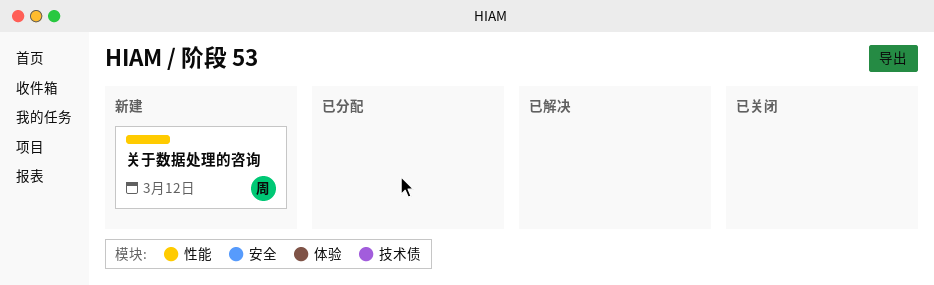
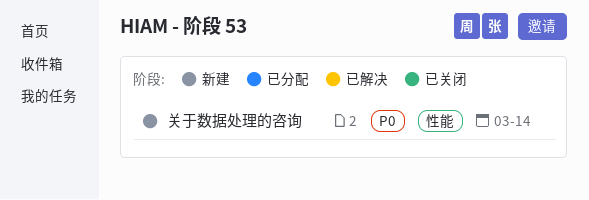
关于数据处理的咨询, due: Mar 12 -> Mar 14

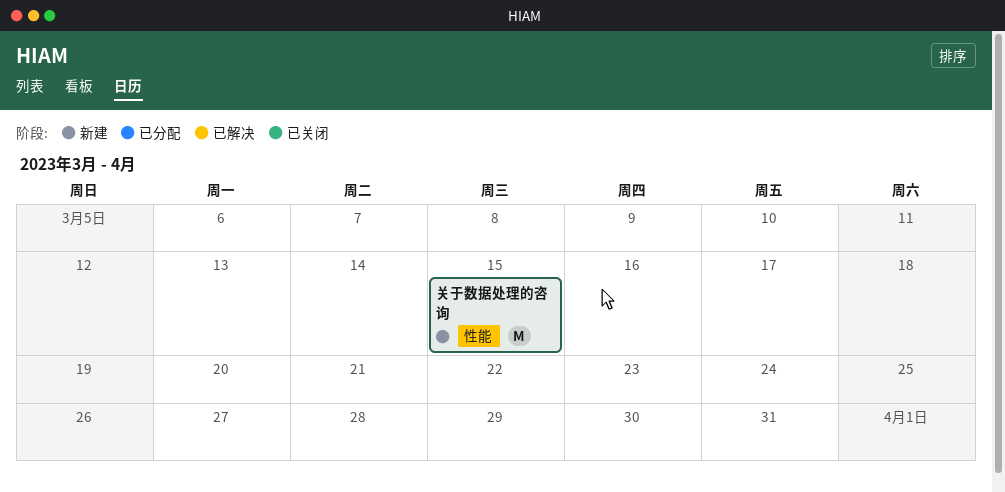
关于数据处理的咨询, due: Mar 14 -> Mar 15

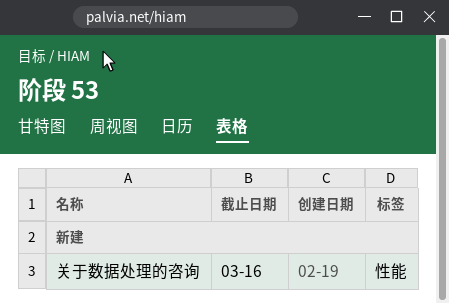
关于数据处理的咨询, due: Mar 15 -> Mar 16

